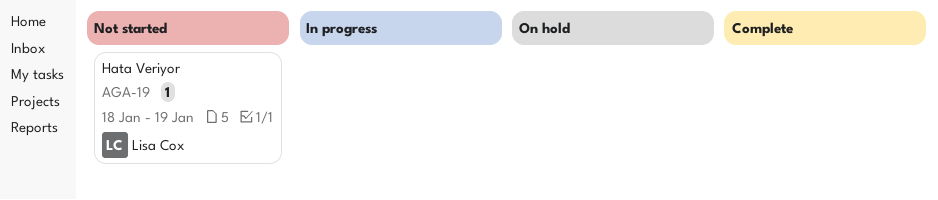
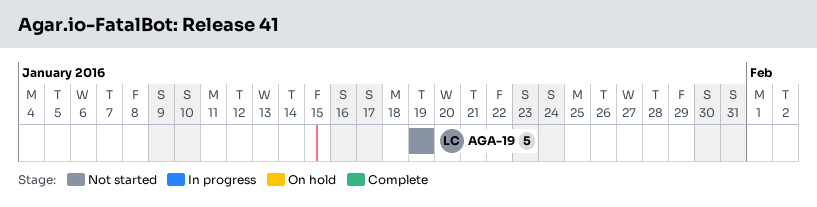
AGA-19, estimate: 1 -> 5
AGA-19, start: Jan 18 -> Jan 19

